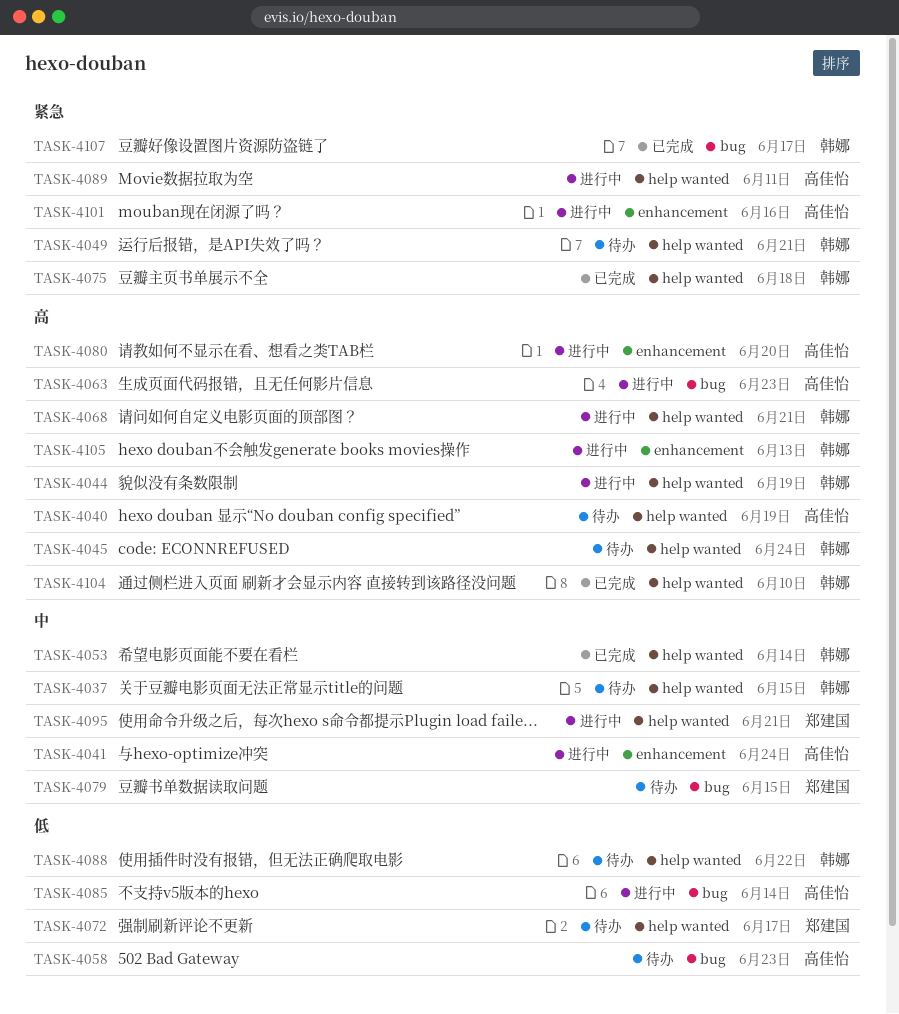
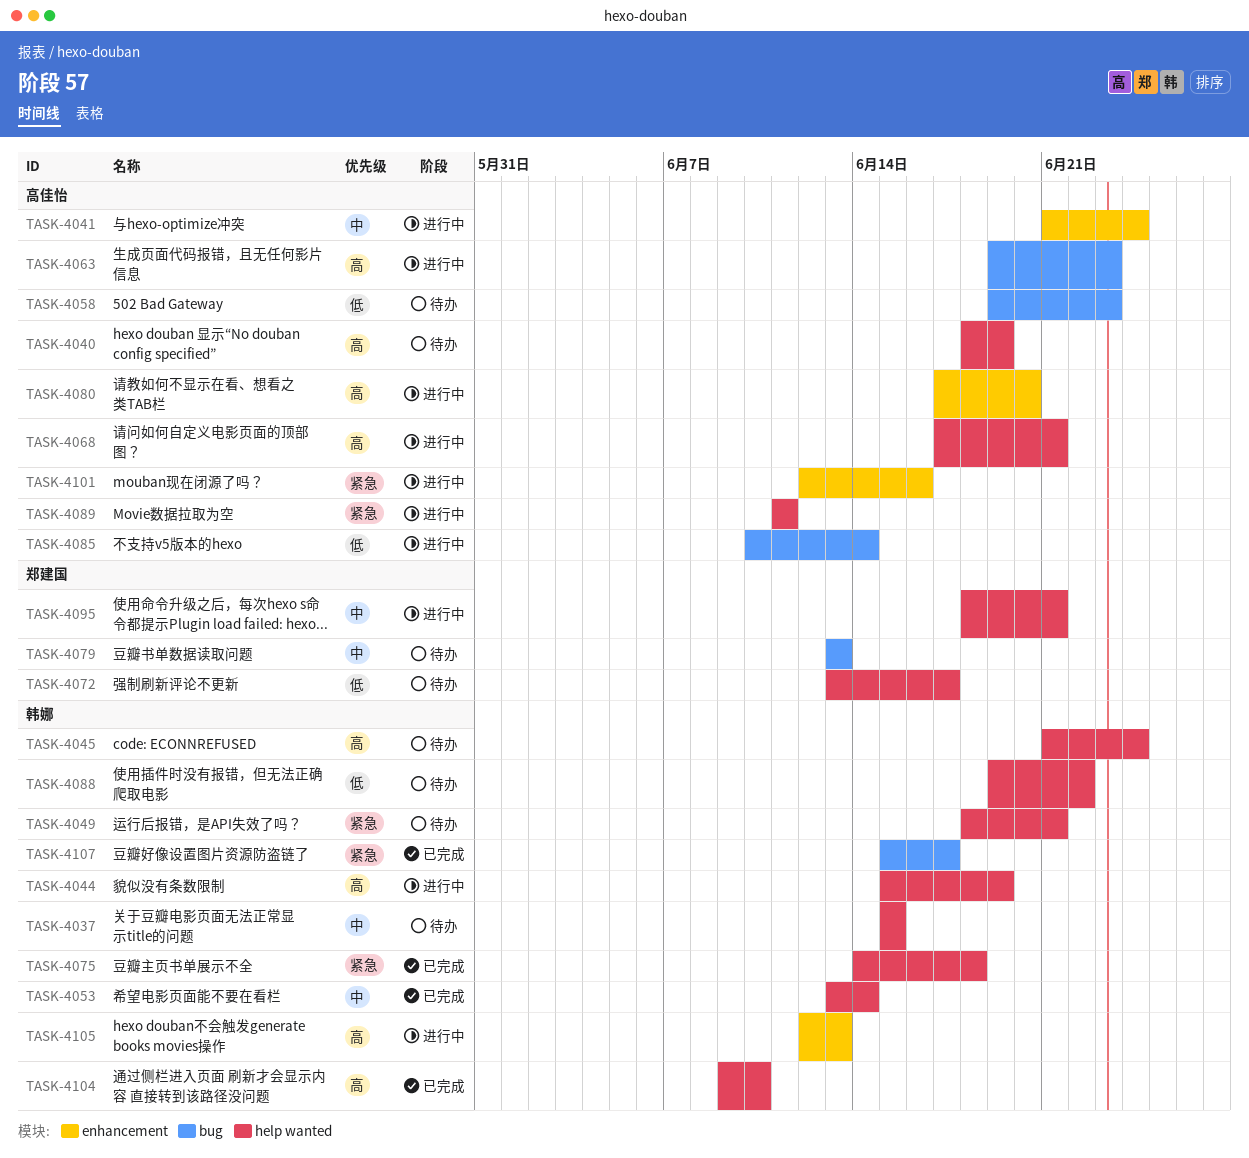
TASK-4068, owner: 韩娜 -> 高佳怡
TASK-4079, due: Jun 15 -> Jun 13

